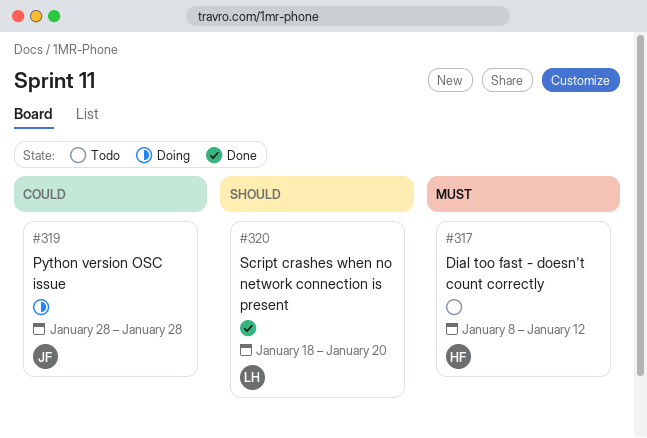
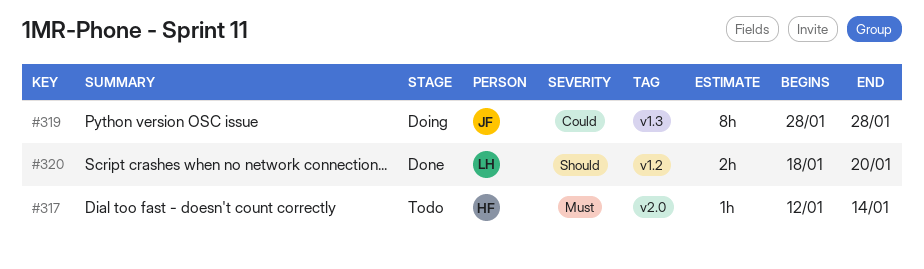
#317, start: Jan 8 -> Jan 12
#317, due: Jan 12 -> Jan 14

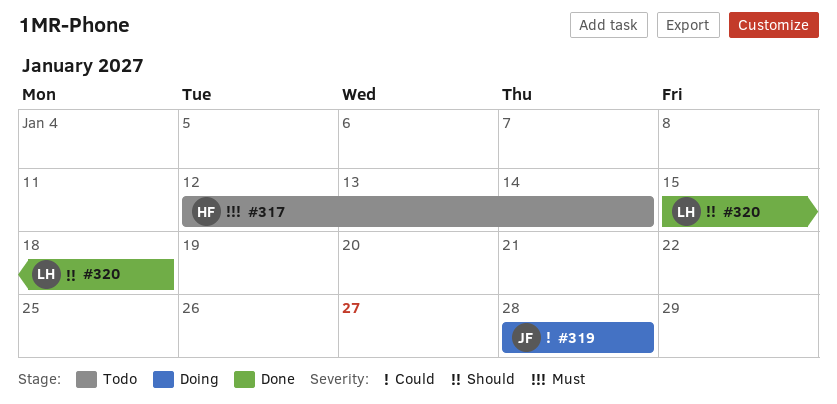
#320, start: Jan 18 -> Jan 15
#320, due: Jan 20 -> Jan 18

